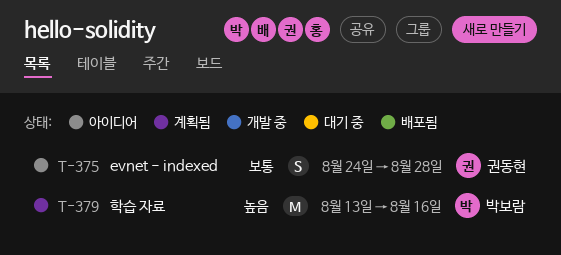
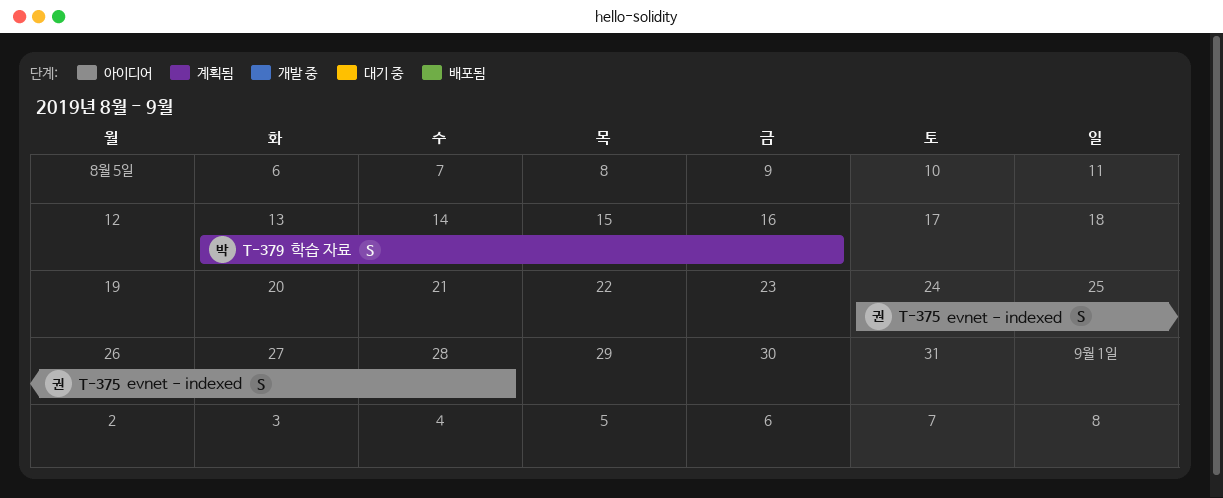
T-379, estimate: M -> S

